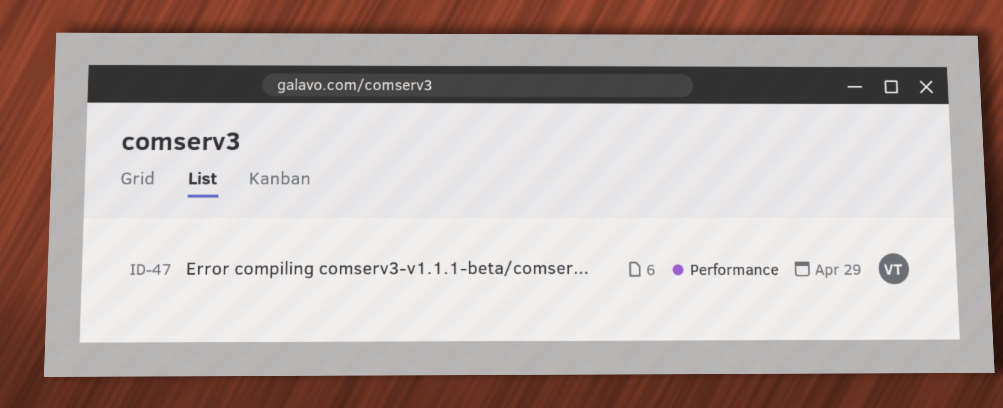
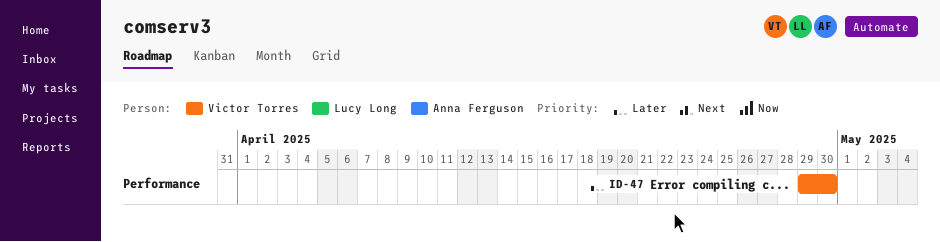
ID-47, due: Apr 29 -> Apr 30

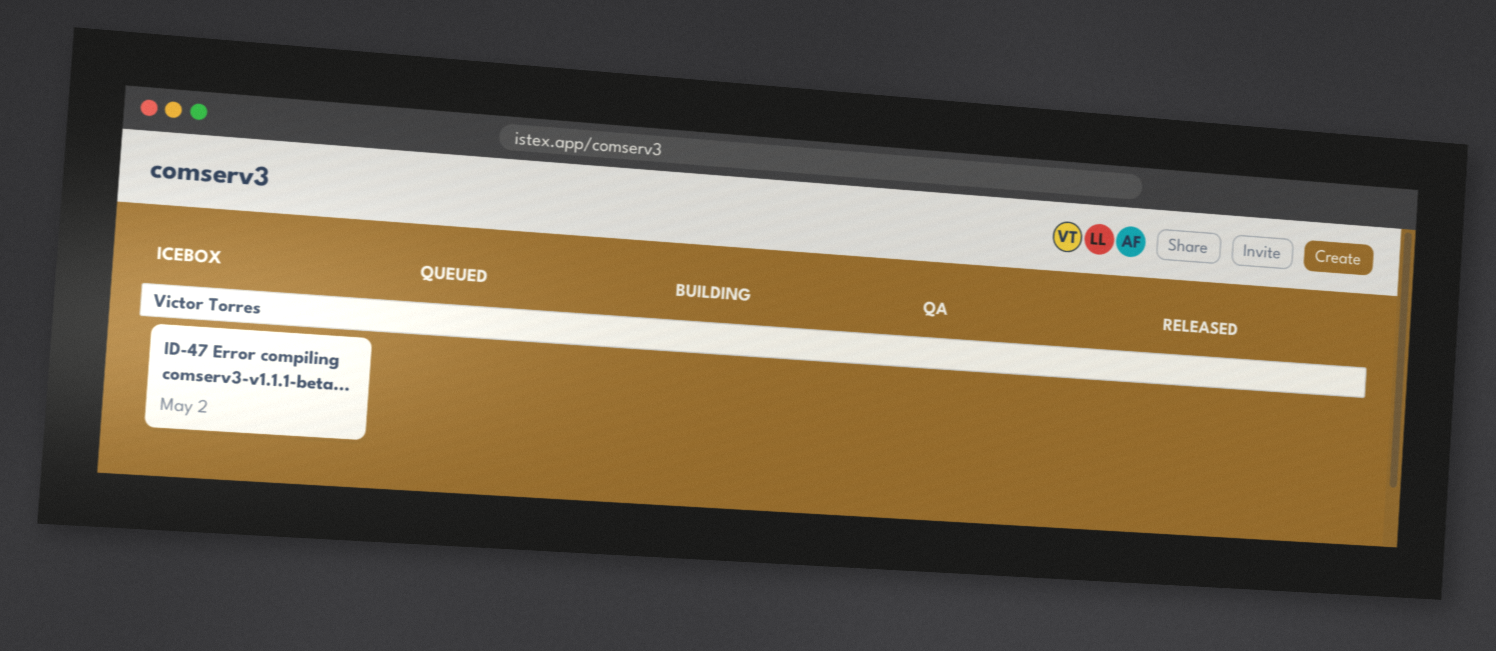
ID-47, due: Apr 30 -> May 2

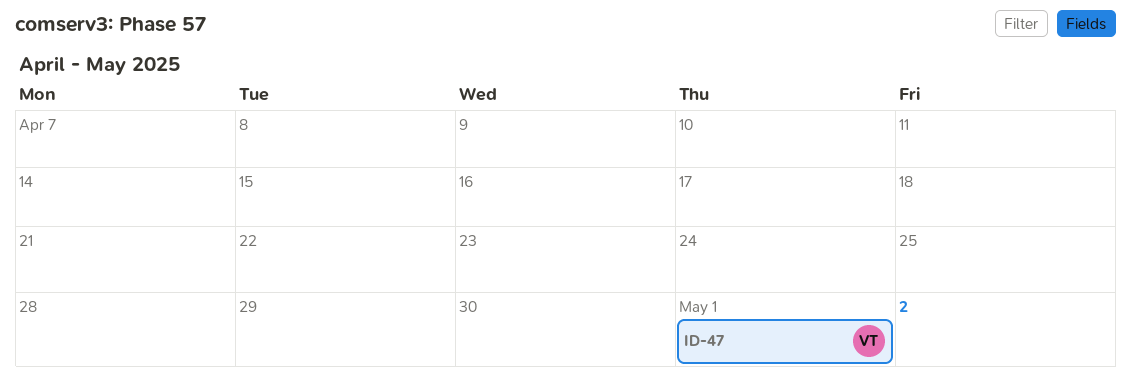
ID-47, due: May 2 -> May 1

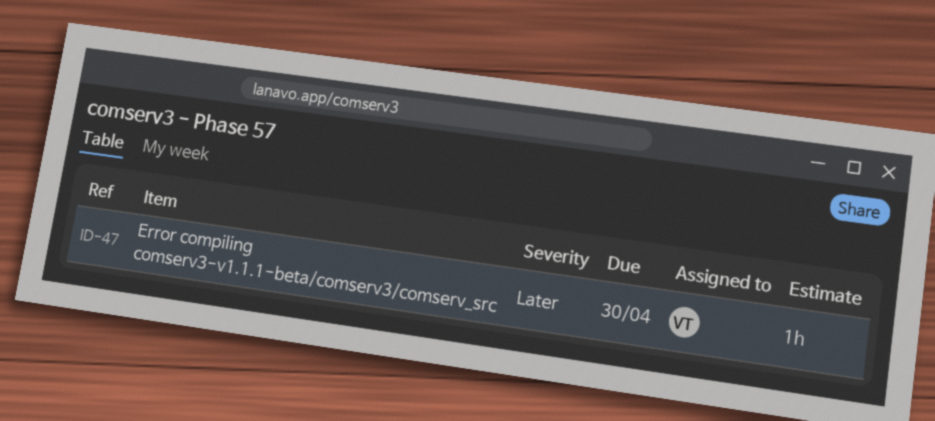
ID-47, due: May 1 -> Apr 30

